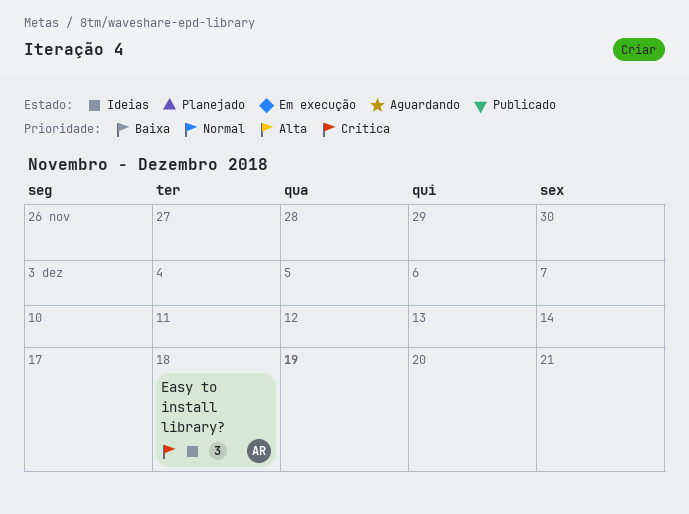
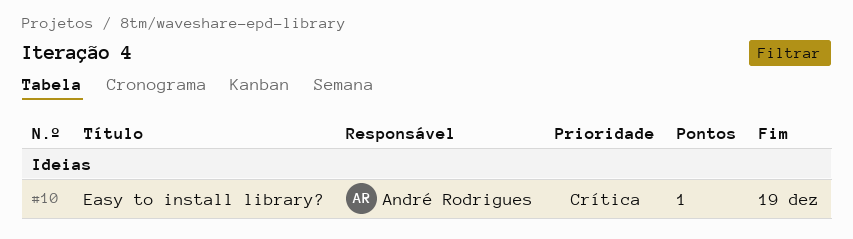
Easy to install library?, estimate: 3 -> 1
Easy to install library?, due: Dec 18 -> Dec 19

